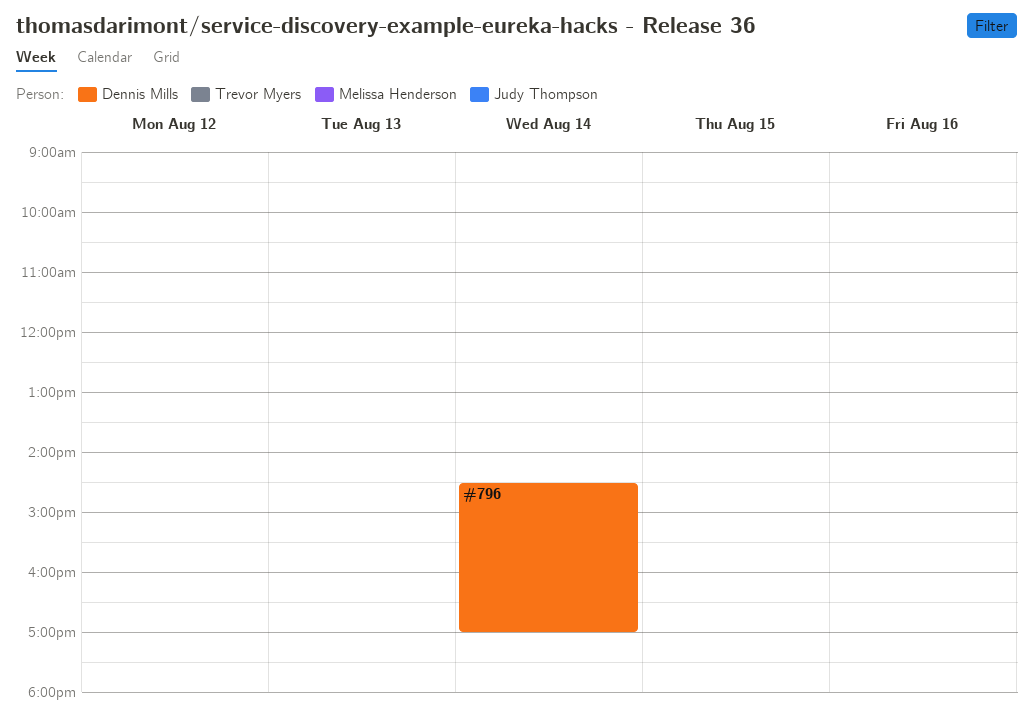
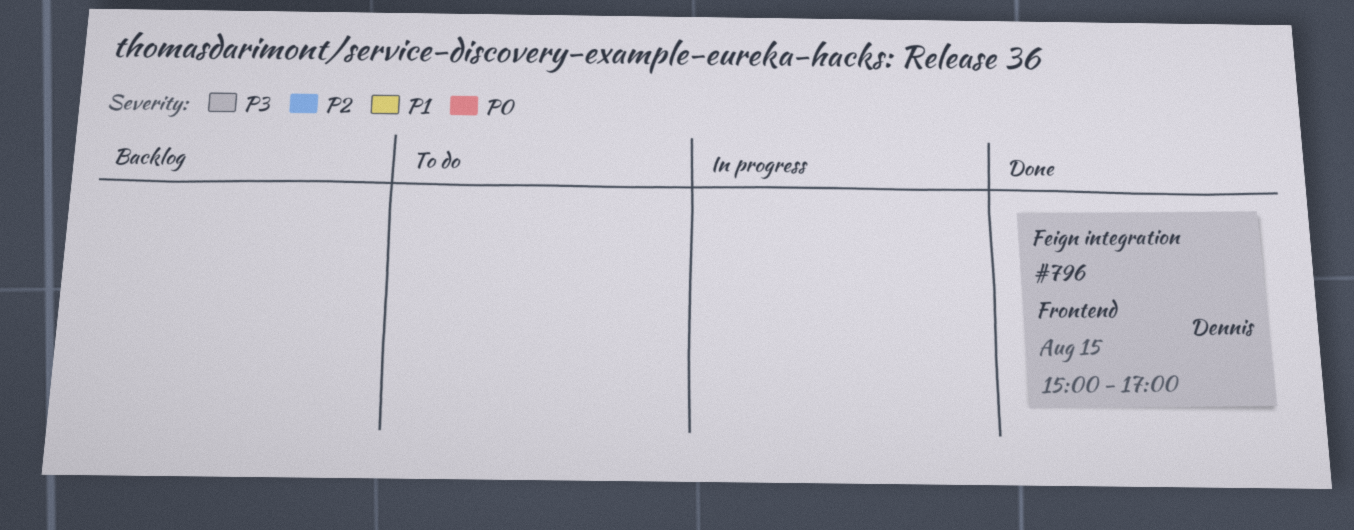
#796, day: Aug 14 -> Aug 15
#796, begins: 14:30 -> 15:00

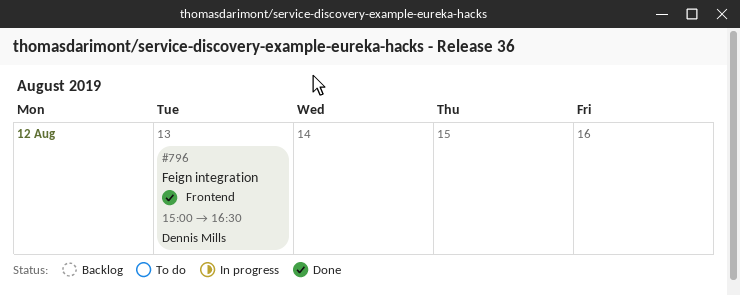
#796, day: Aug 15 -> Aug 13
#796, ends: 17:00 -> 16:30

